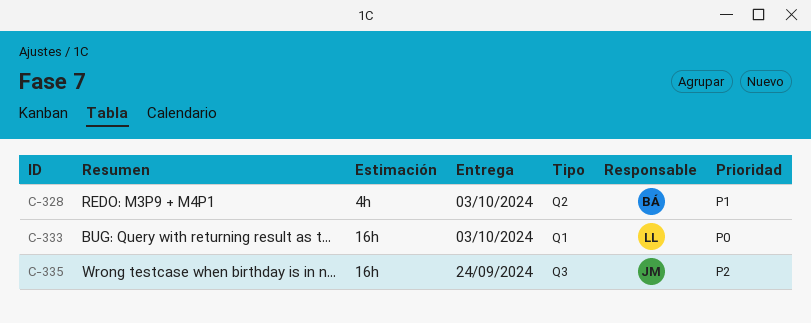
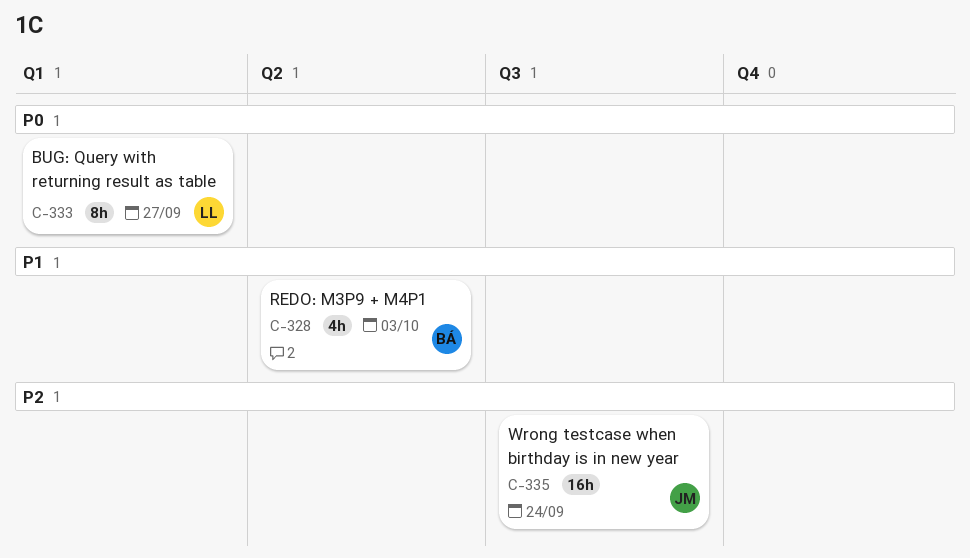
C-333, estimate: 16h -> 8h
C-333, due: Oct 3 -> Sep 27

